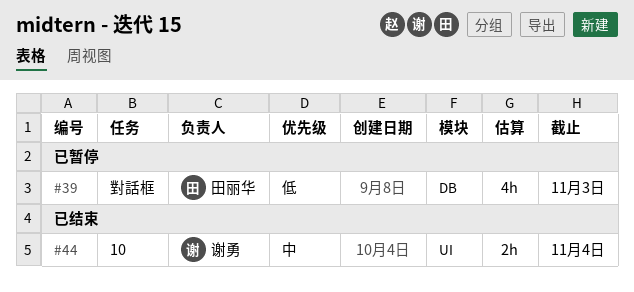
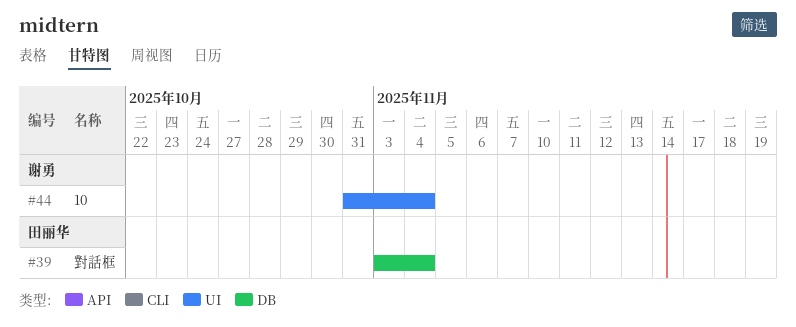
#39, due: Nov 3 -> Nov 4

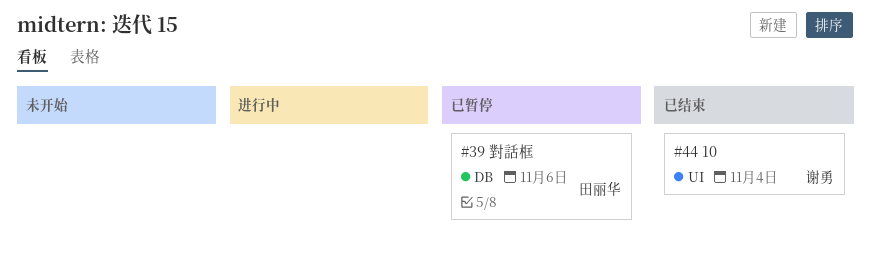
#39, due: Nov 4 -> Nov 6

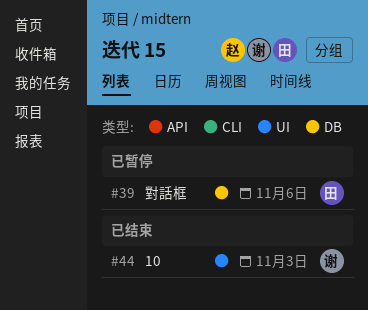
#44, due: Nov 4 -> Nov 3

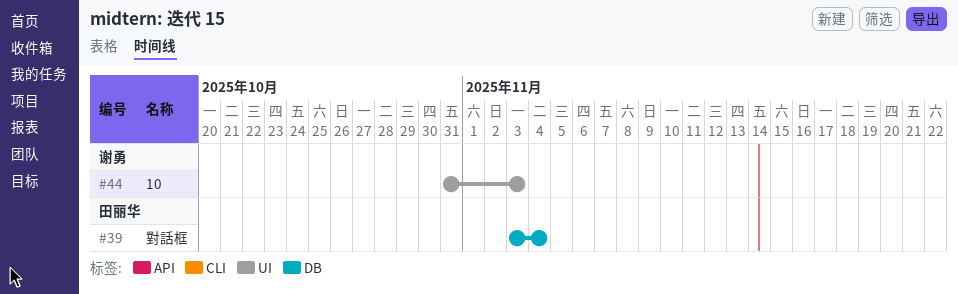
#39, due: Nov 6 -> Nov 4

